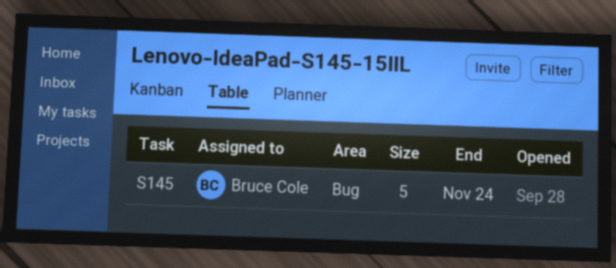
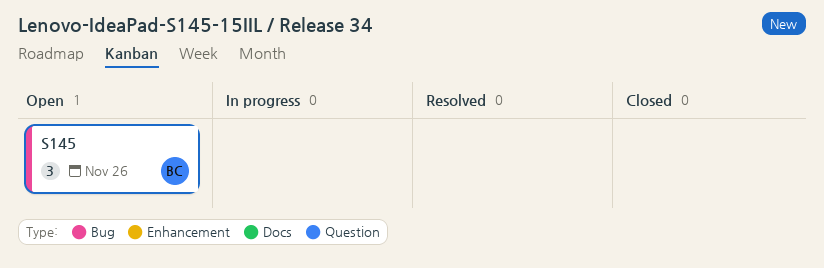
S145, estimate: 5 -> 3
S145, due: Nov 24 -> Nov 26

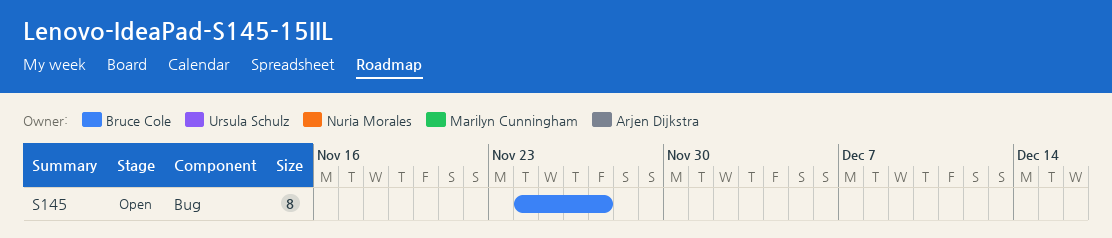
S145, estimate: 3 -> 8
S145, due: Nov 26 -> Nov 27

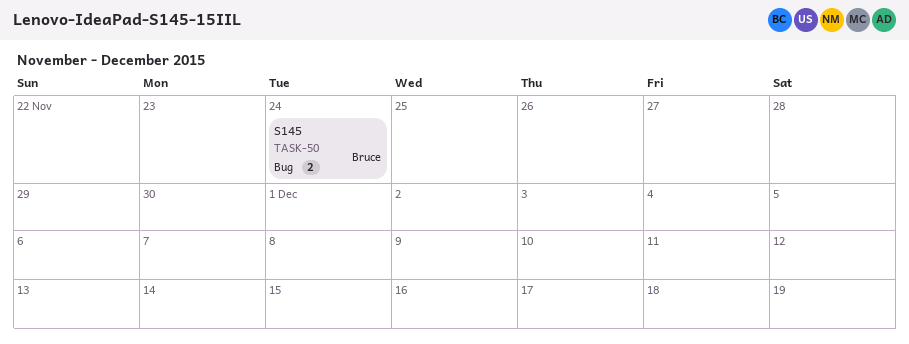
S145, estimate: 8 -> 2
S145, due: Nov 27 -> Nov 24

